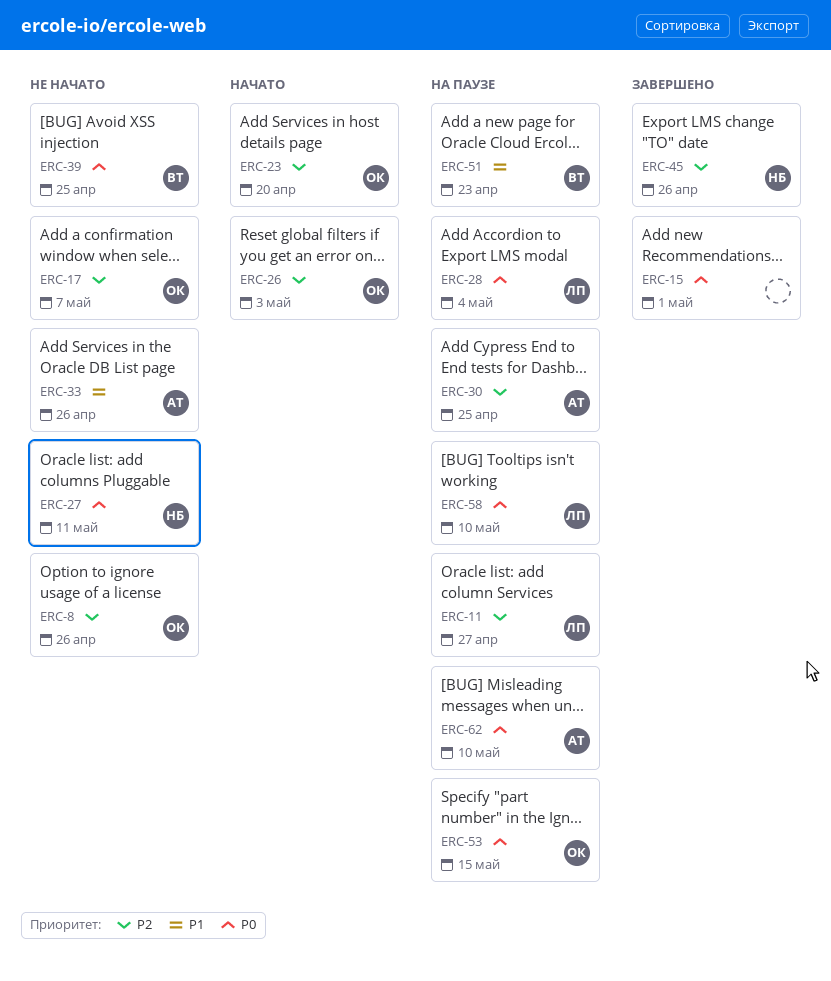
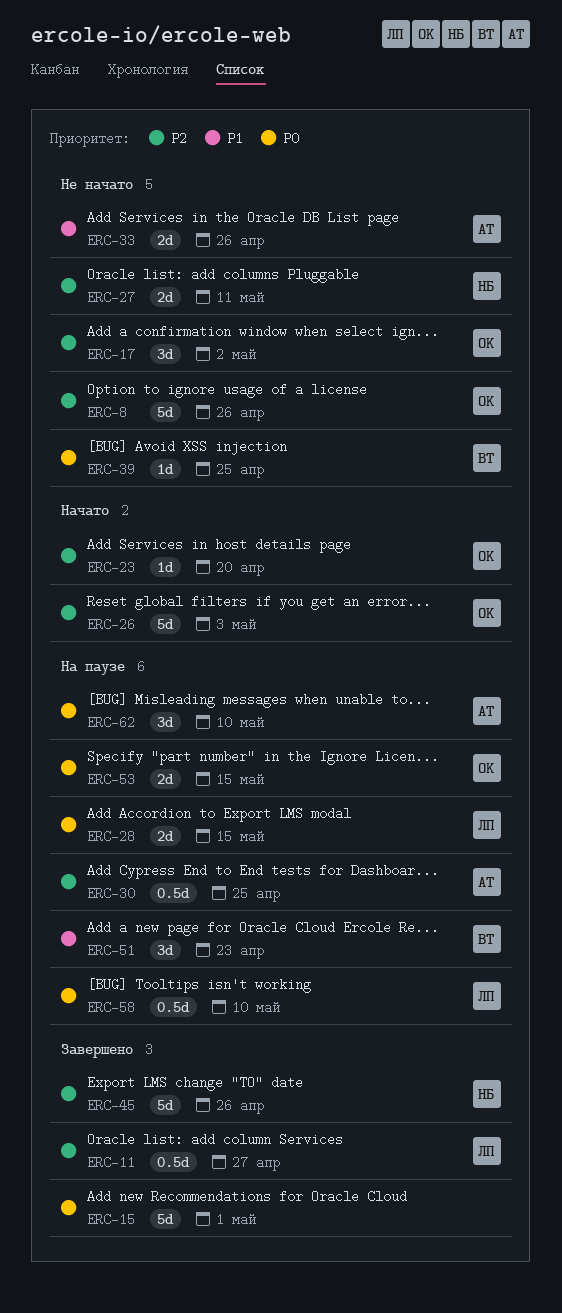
ERC-11, status: На паузе -> Завершено
ERC-17, due: May 7 -> May 2
ERC-27, priority: P0 -> P2
ERC-28, due: May 4 -> May 15

